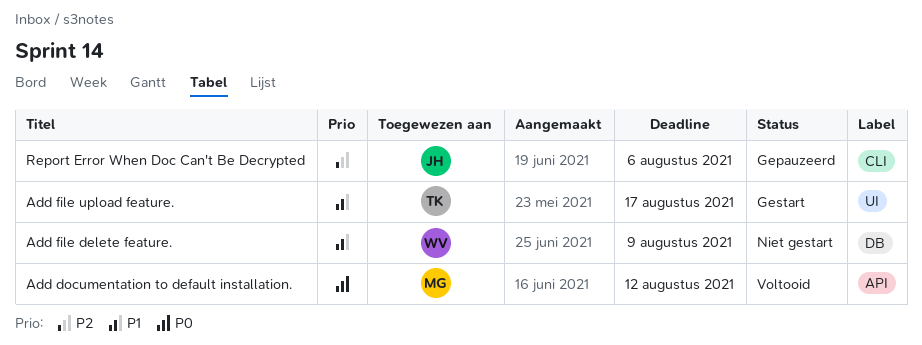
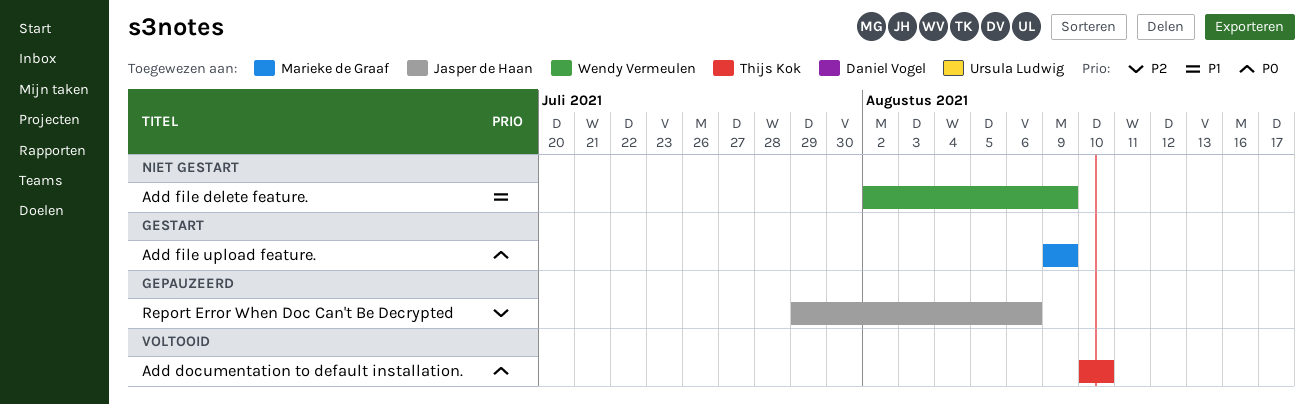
Add documentation to default installation., owner: Marieke de Graaf -> Thijs Kok
Add documentation to default installation., due: Aug 12 -> Aug 10
Add file upload feature., owner: Thijs Kok -> Marieke de Graaf
Add file upload feature., priority: P1 -> P0
Add file upload feature., due: Aug 17 -> Aug 9

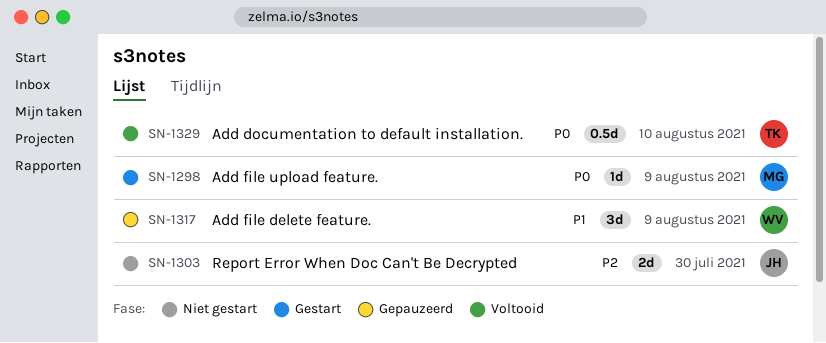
Add file delete feature., status: Niet gestart -> Gepauzeerd
Report Error When Doc Can't Be Decrypted, status: Gepauzeerd -> Niet gestart
Report Error When Doc Can't Be Decrypted, due: Aug 6 -> Jul 30

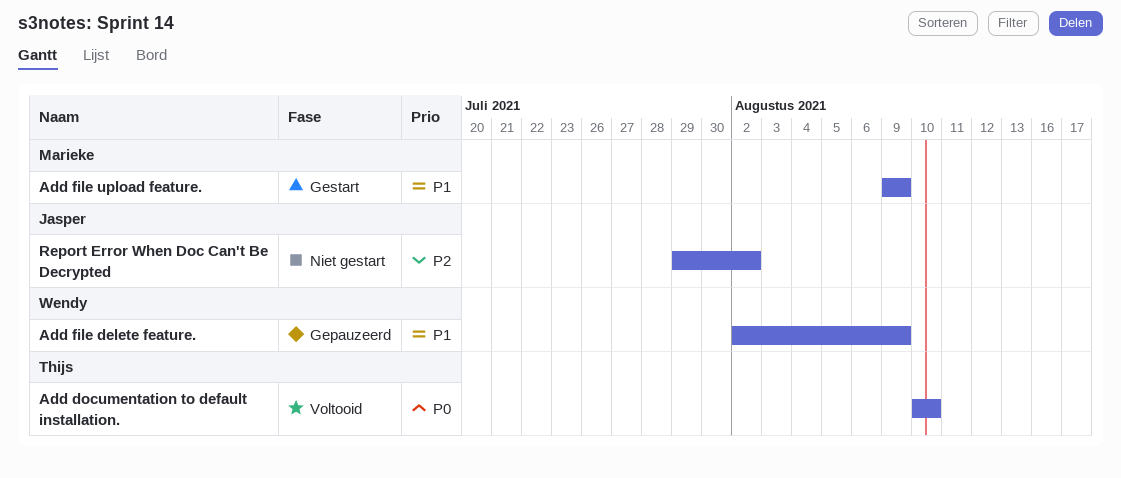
Add file upload feature., priority: P0 -> P1
Report Error When Doc Can't Be Decrypted, due: Jul 30 -> Aug 2

